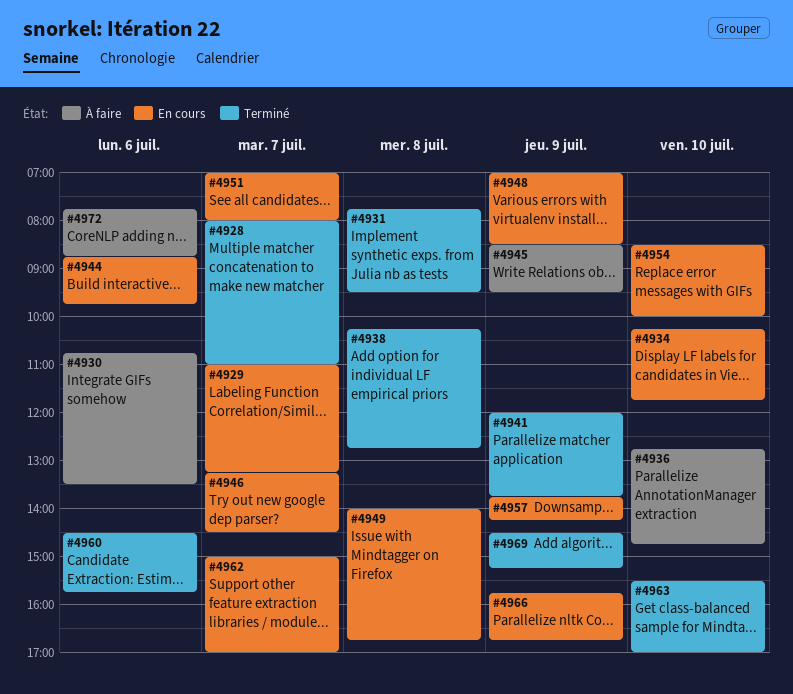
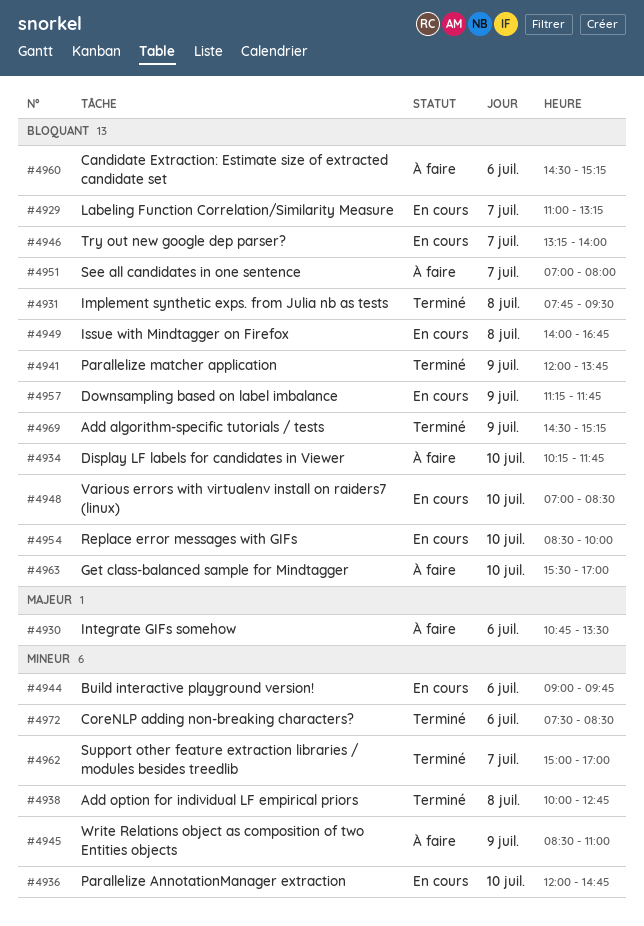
#4928: present -> none
#4934, status: En cours -> À faire
#4936, status: À faire -> En cours
#4936, begins: 12:45 -> 12:00
#4938, begins: 10:15 -> 10:00
#4944, begins: 08:45 -> 09:00
#4945, ends: 09:30 -> 11:00
#4946, ends: 14:30 -> 14:00
#4948, day: Jul 9 -> Jul 10
#4951, status: En cours -> À faire
#4957, begins: 13:45 -> 11:15
#4957, ends: 14:15 -> 11:45
#4960, status: Terminé -> À faire
#4960, ends: 15:45 -> 15:15
#4962, status: En cours -> Terminé
#4963, status: Terminé -> À faire
#4966: present -> none
#4972, status: À faire -> Terminé
#4972, begins: 07:45 -> 07:30
#4972, ends: 08:45 -> 08:30

